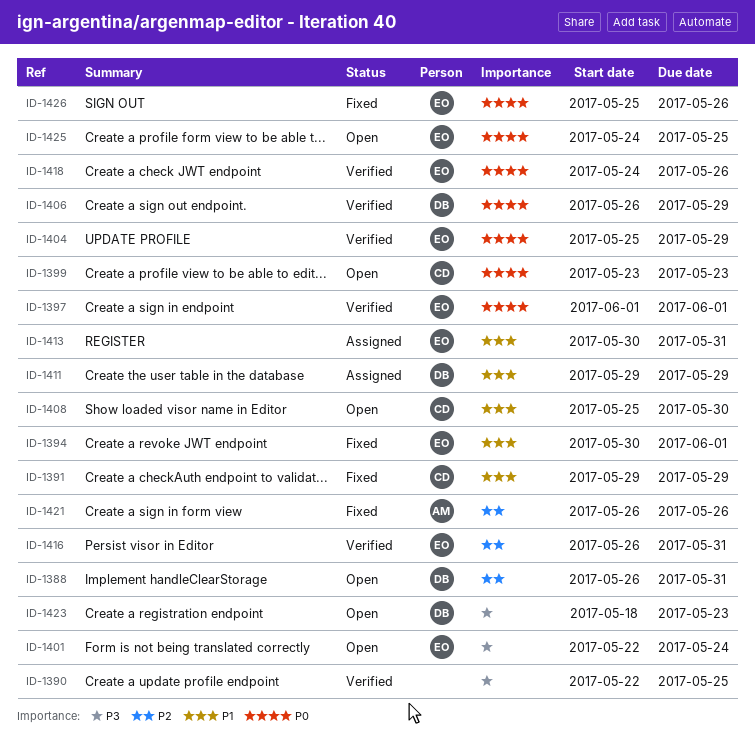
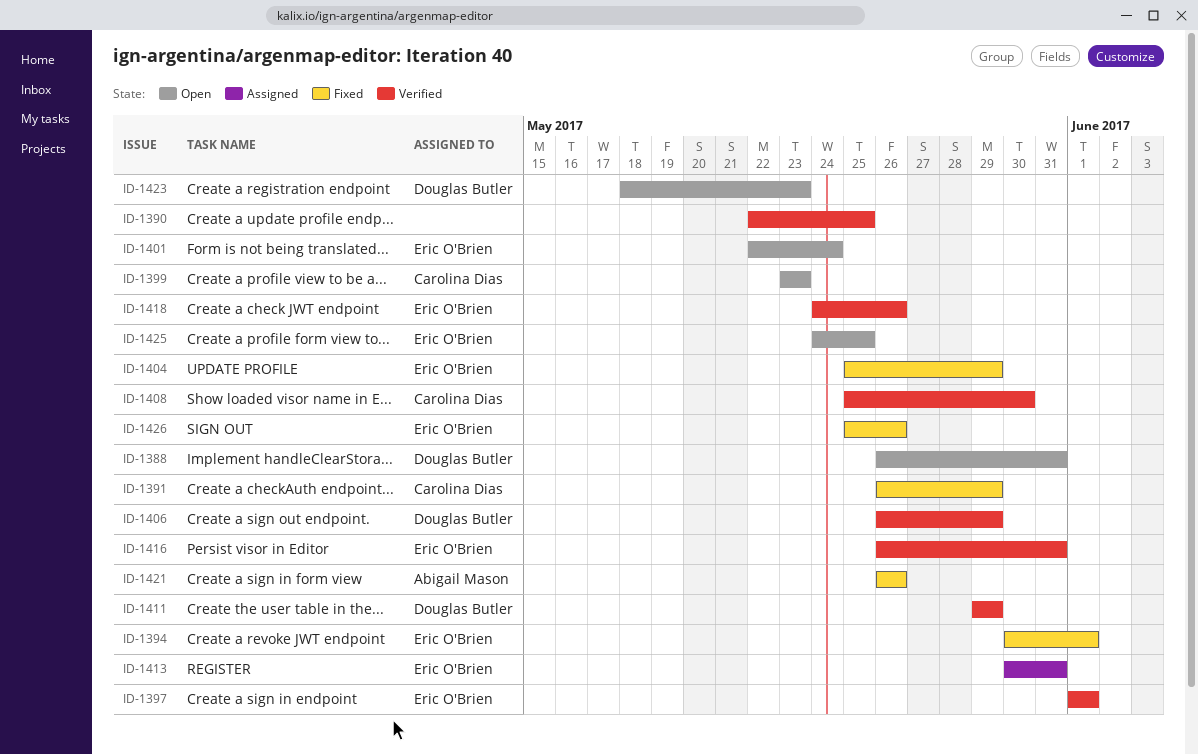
ID-1391, start: May 29 -> May 26
ID-1404, status: Verified -> Fixed
ID-1408, status: Open -> Verified
ID-1411, status: Assigned -> Verified

